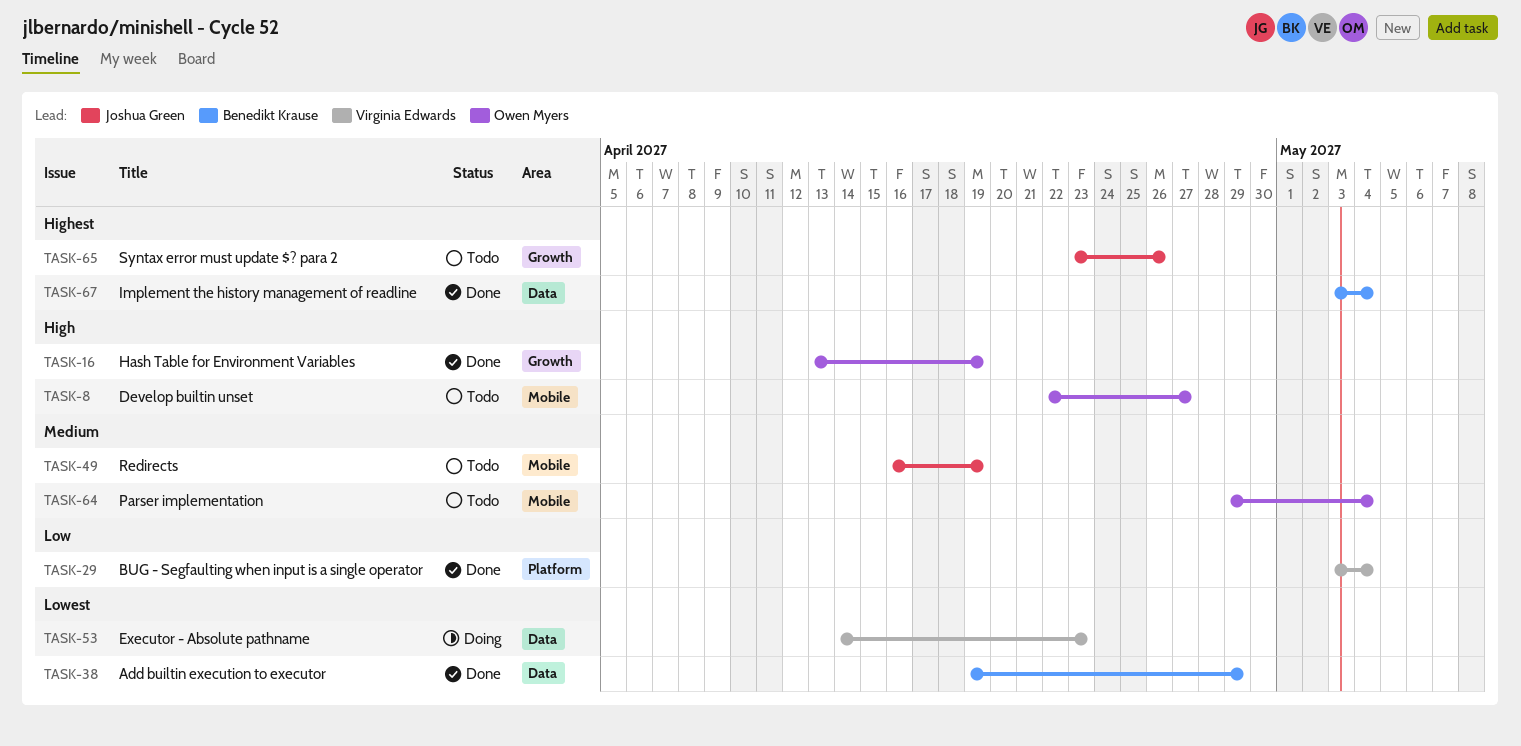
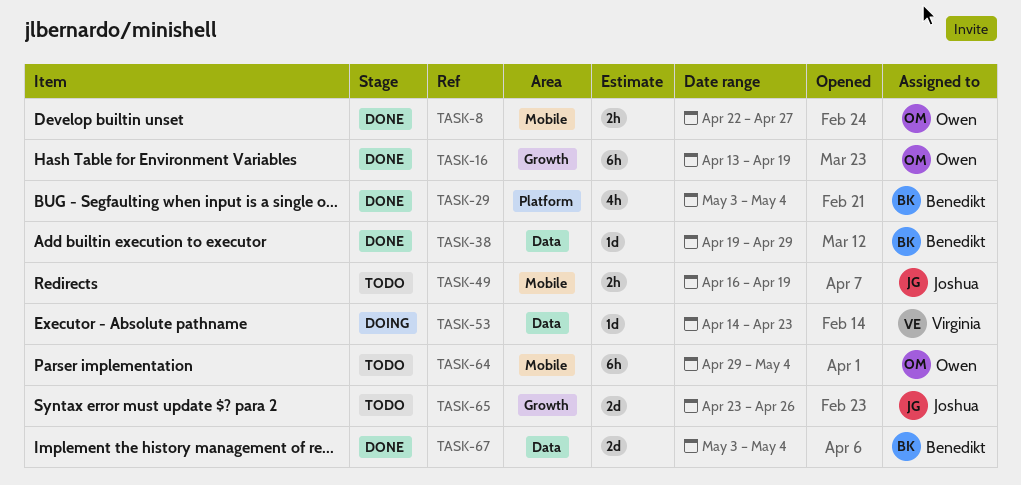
TASK-8, status: Todo -> Done
TASK-29, owner: Virginia Edwards -> Benedikt Krause

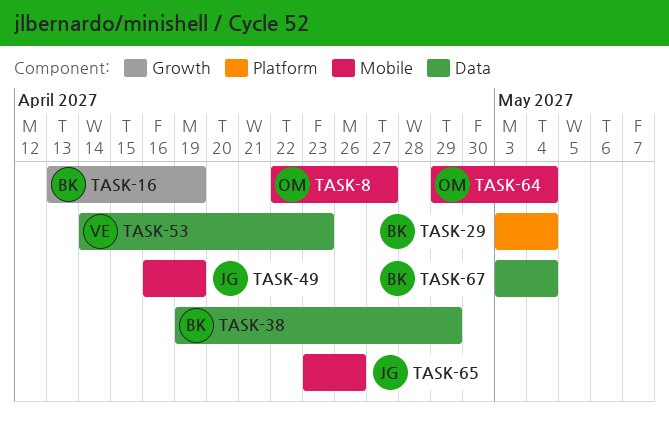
TASK-16, owner: Owen -> Benedikt
TASK-65, label: Growth -> Mobile

